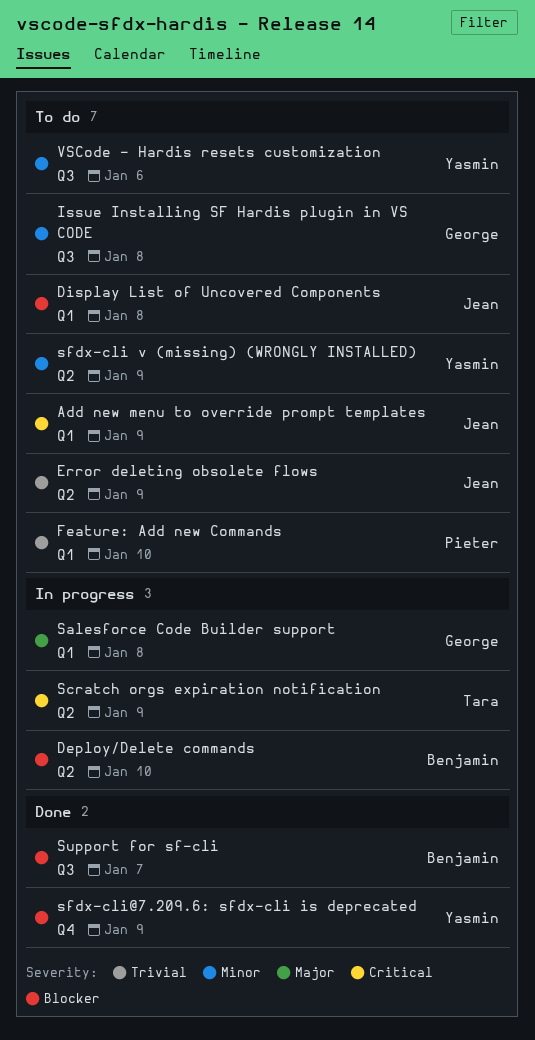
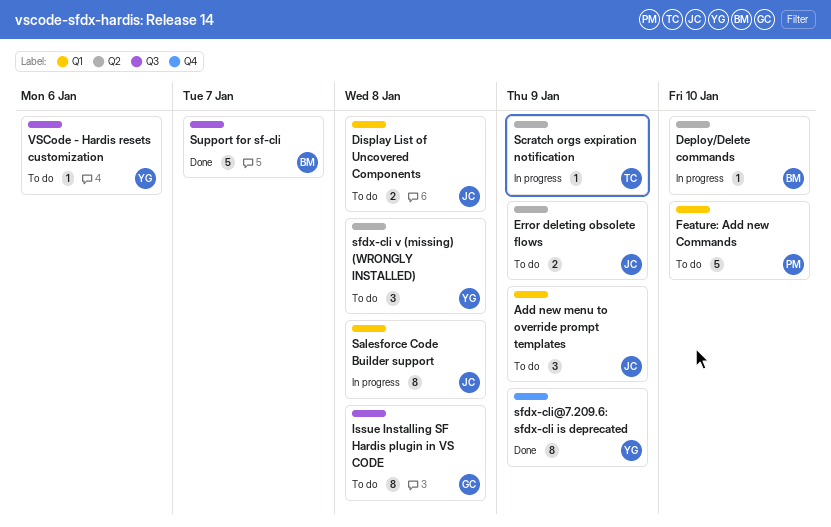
Salesforce Code Builder support, owner: George -> Jean
sfdx-cli v (missing) (WRONGLY INSTALLED), due: Jan 9 -> Jan 8

